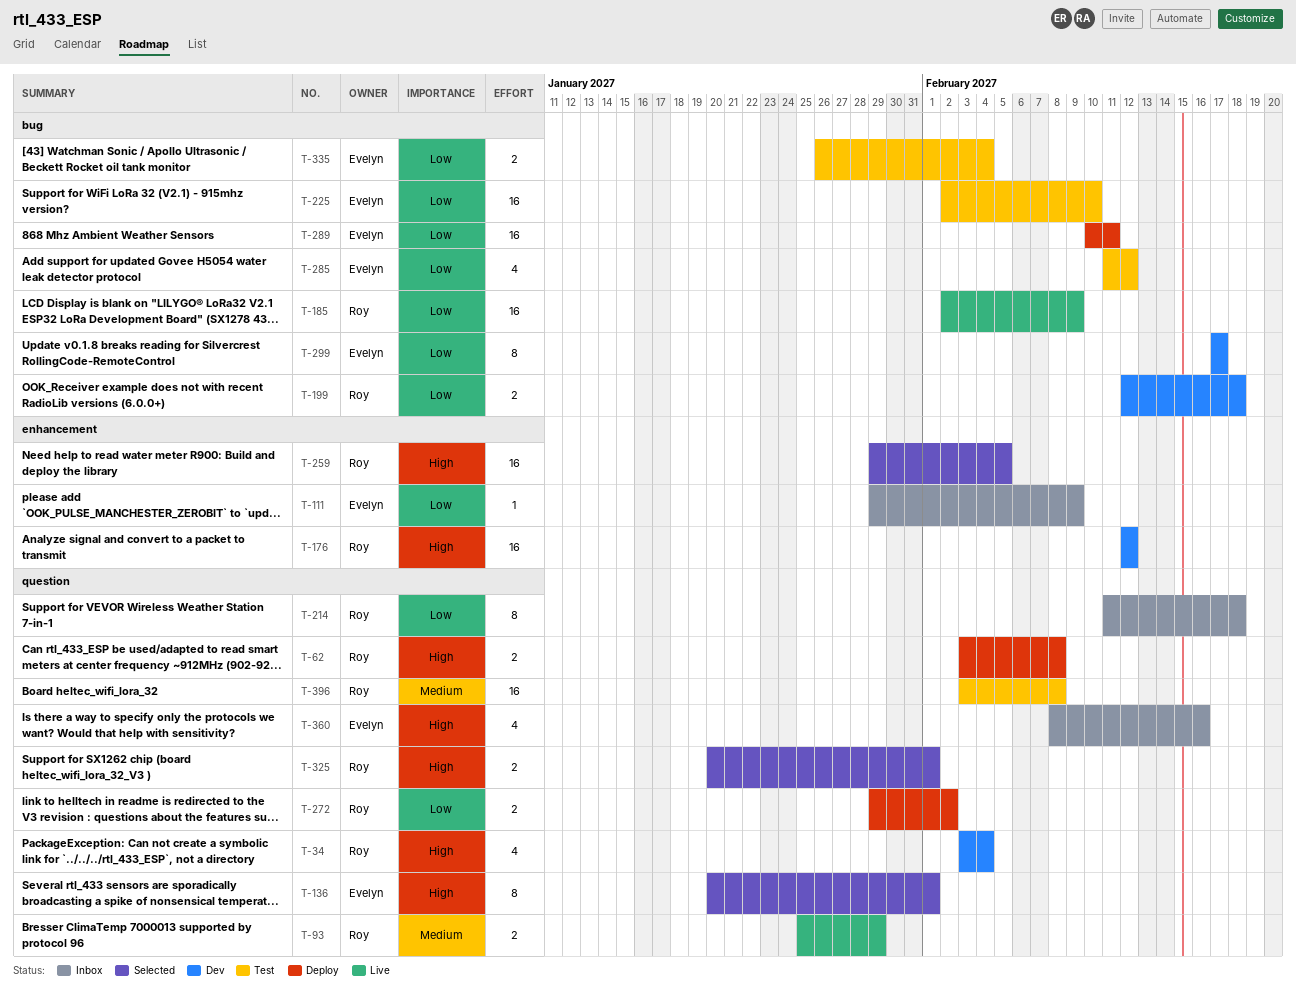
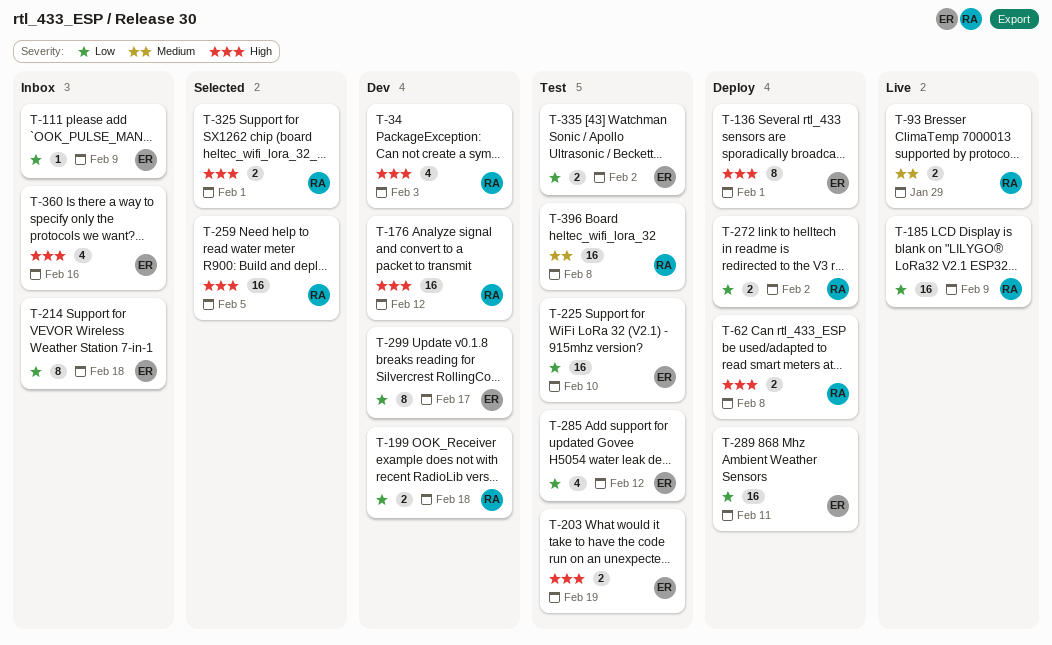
T-34, due: Feb 4 -> Feb 3
T-136, status: Selected -> Deploy
T-203: none -> present
T-214, owner: Roy -> Evelyn
T-335, due: Feb 4 -> Feb 2

